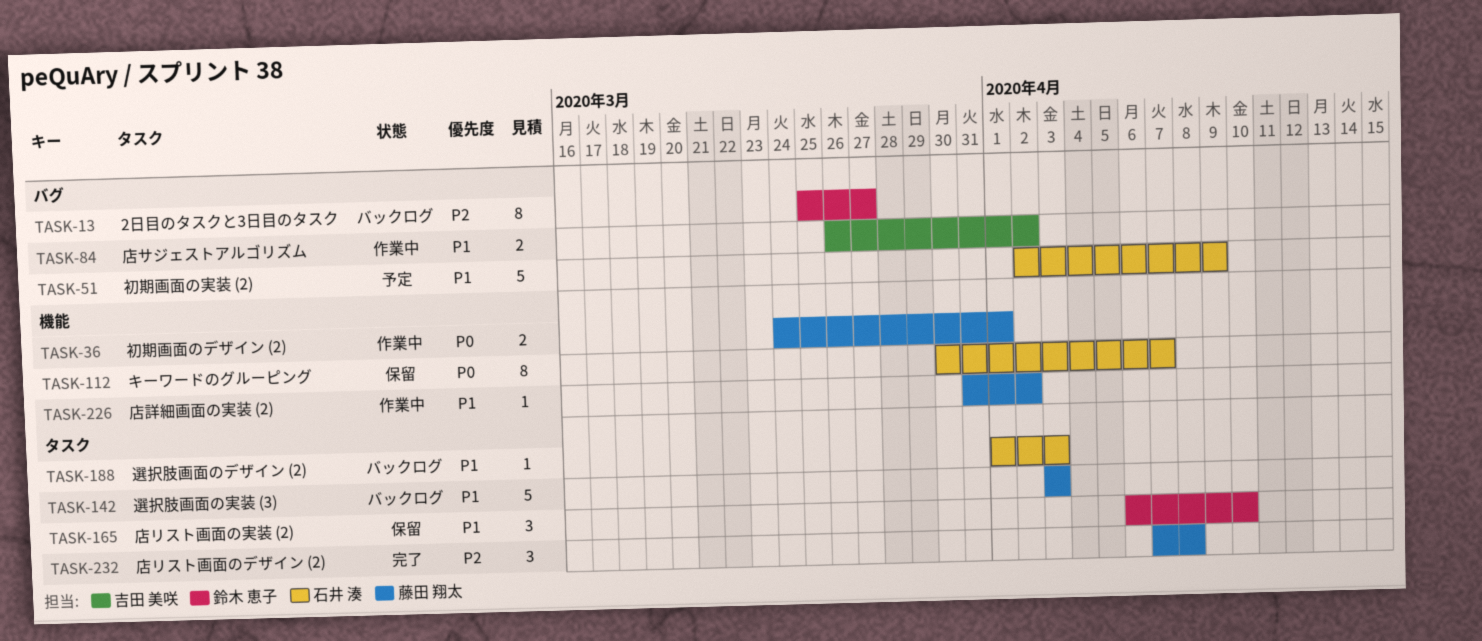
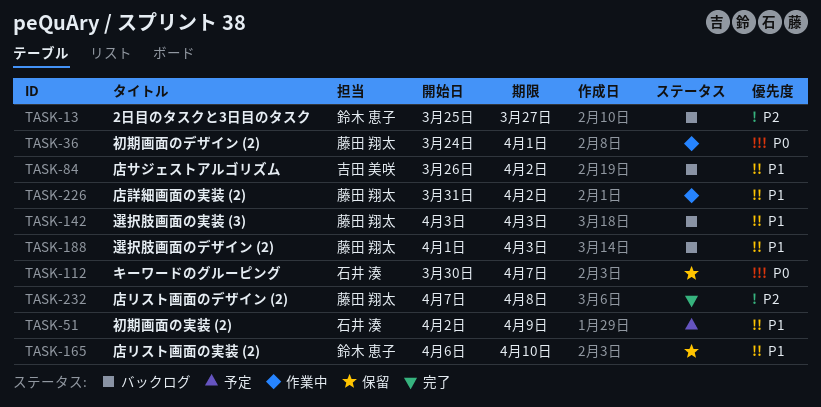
TASK-84, status: 作業中 -> バックログ
TASK-188, owner: 石井 湊 -> 藤田 翔太

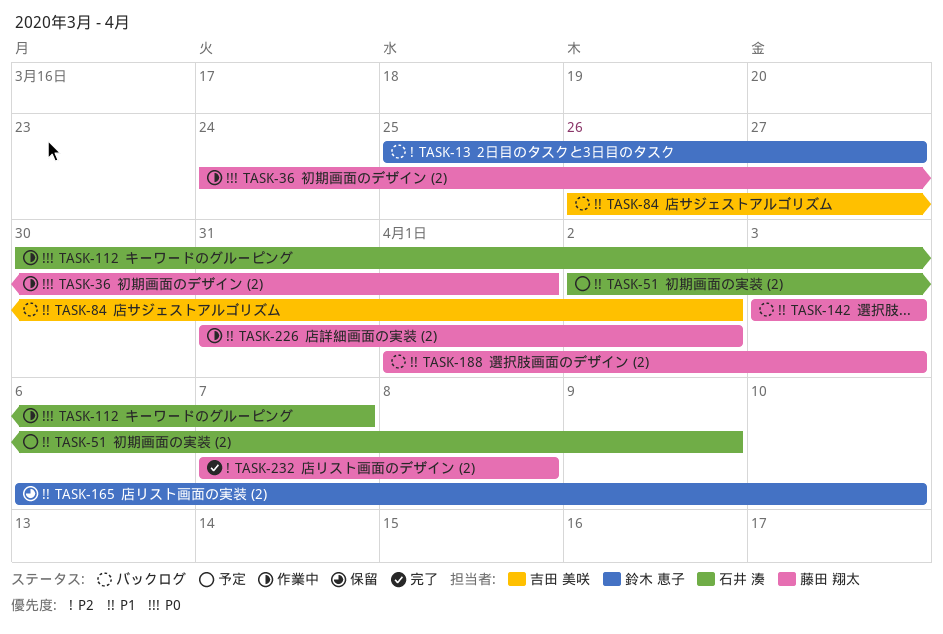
TASK-112, status: 保留 -> 作業中

